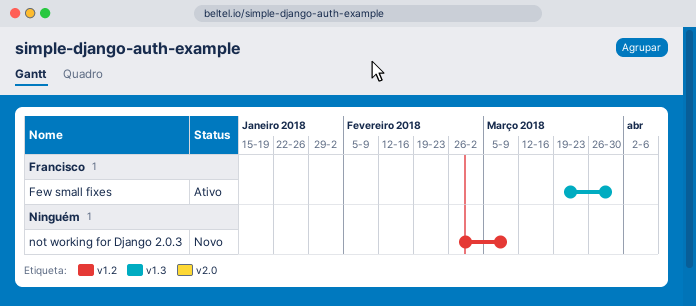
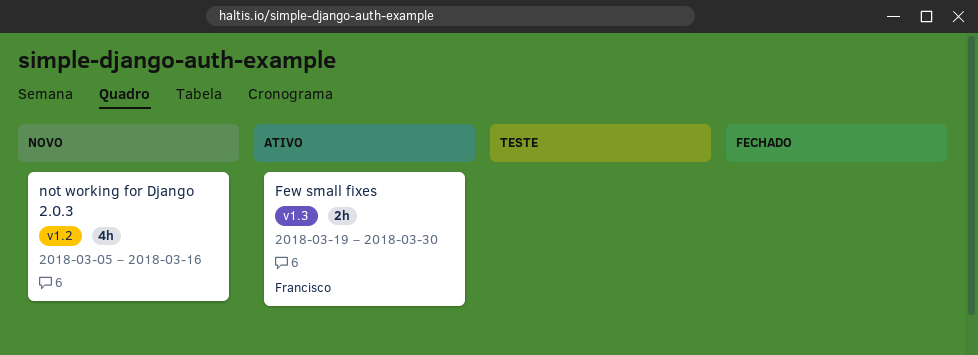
not working for Django 2.0.3, start: Feb 26 -> Mar 5
not working for Django 2.0.3, due: Mar 9 -> Mar 16

